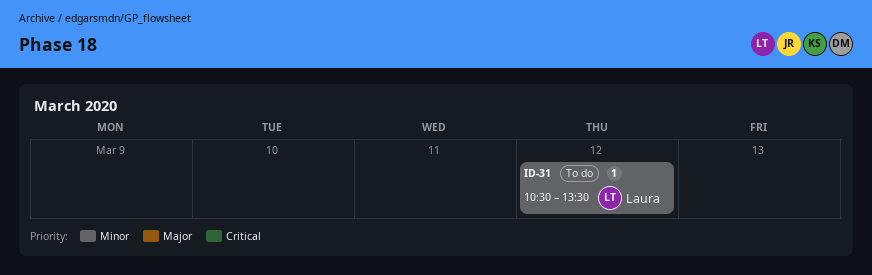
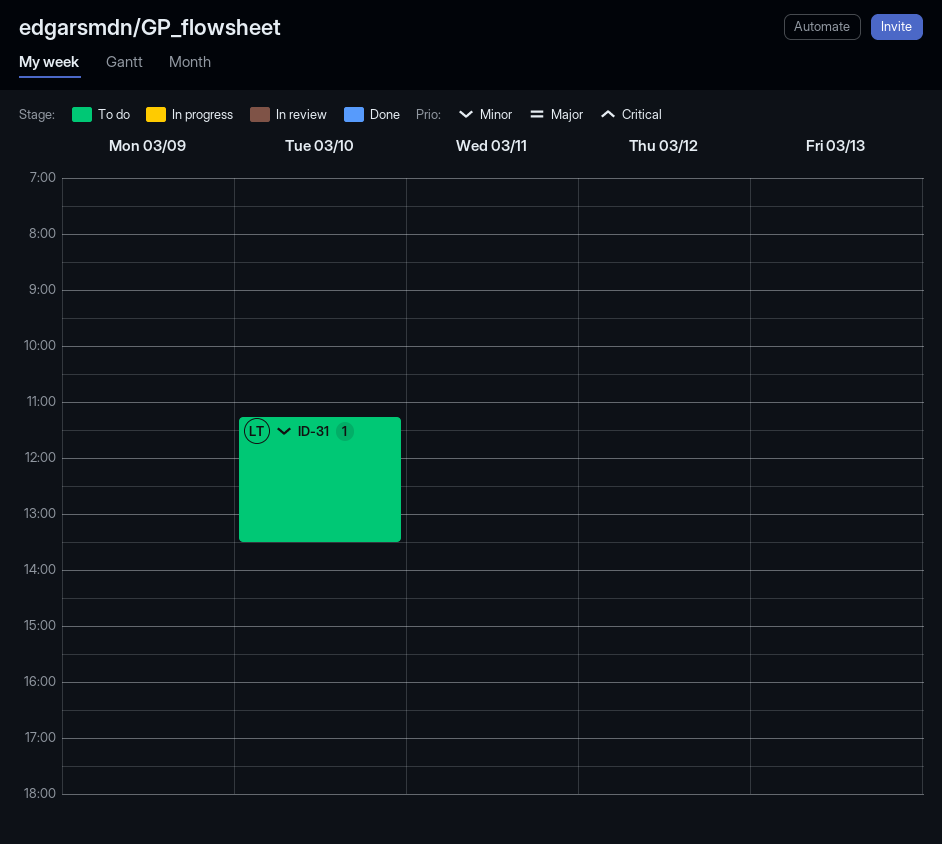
ID-31, day: Mar 12 -> Mar 10
ID-31, begins: 10:30 -> 11:15

